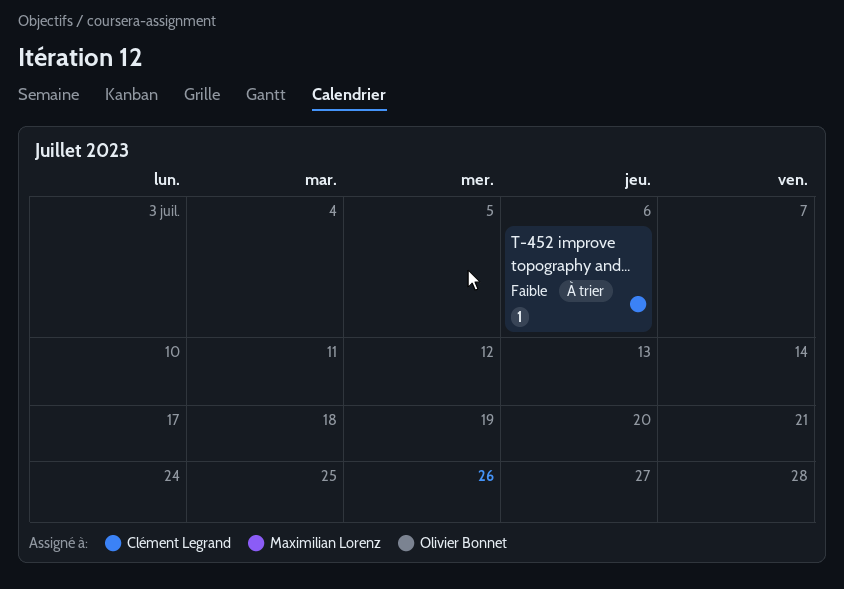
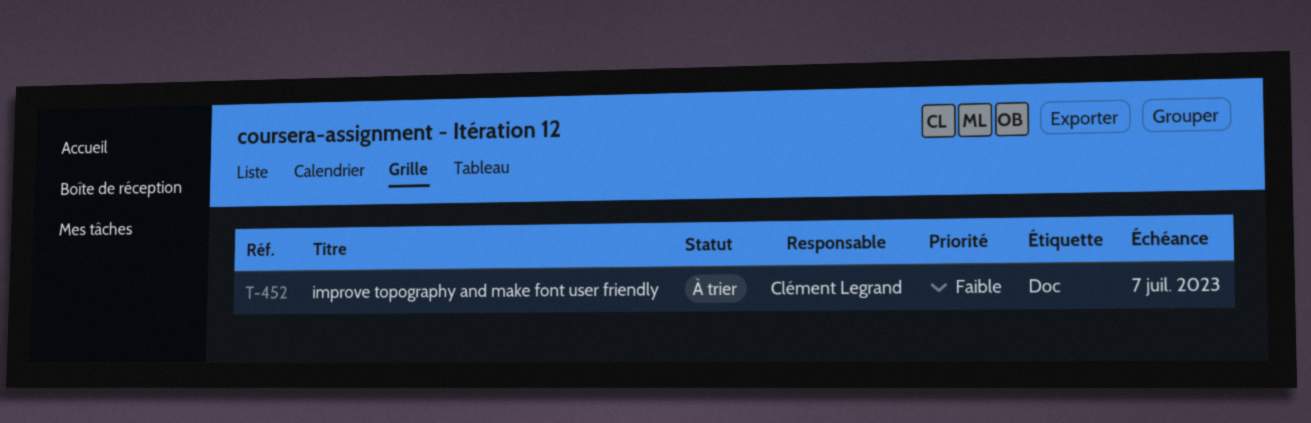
T-452, due: Jul 6 -> Jul 7

